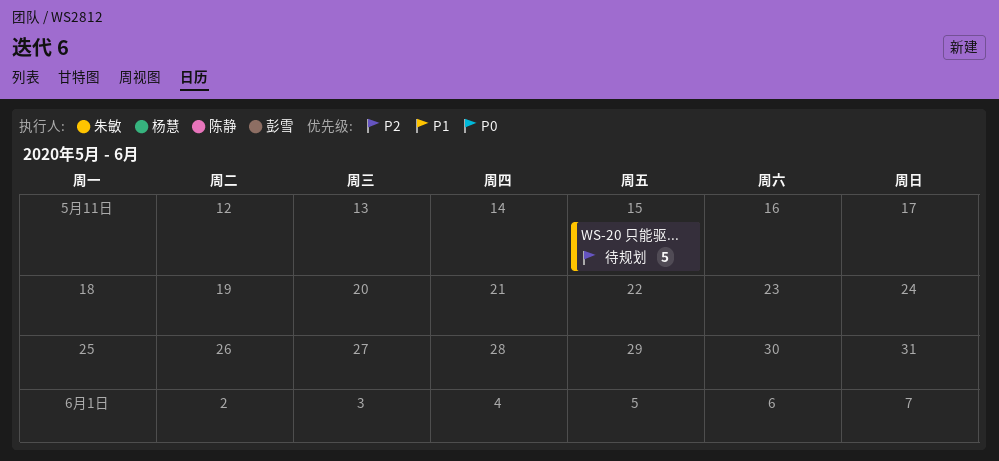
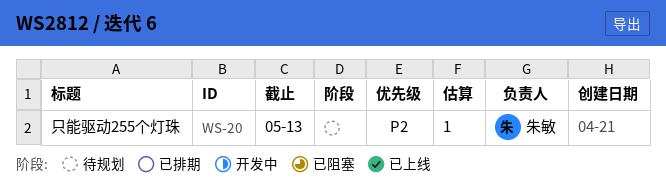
WS-20, estimate: 5 -> 1
WS-20, due: May 15 -> May 13

